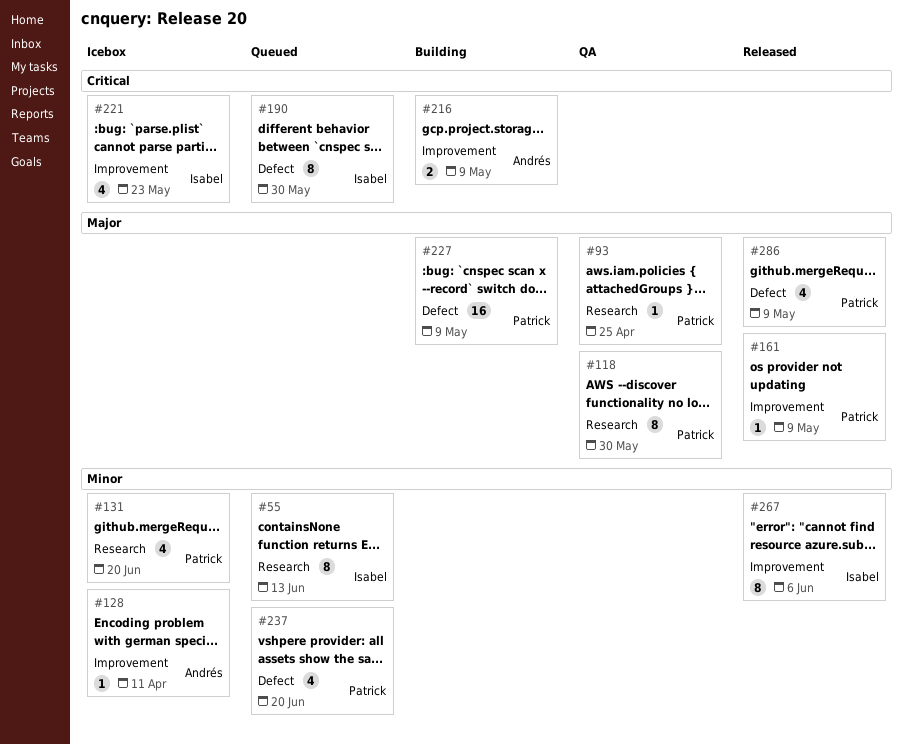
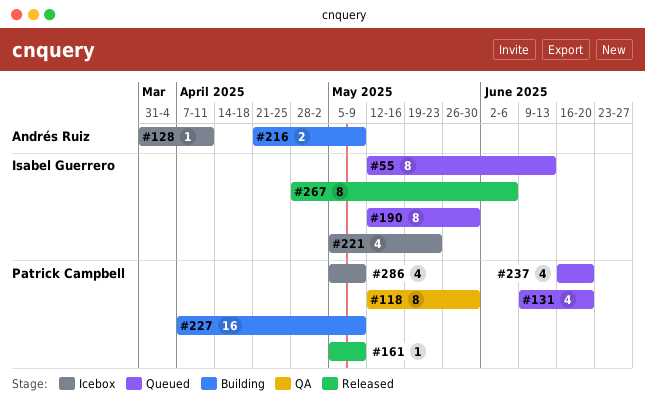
#93: present -> none
#131, status: Icebox -> Queued
#286, status: Released -> Icebox

